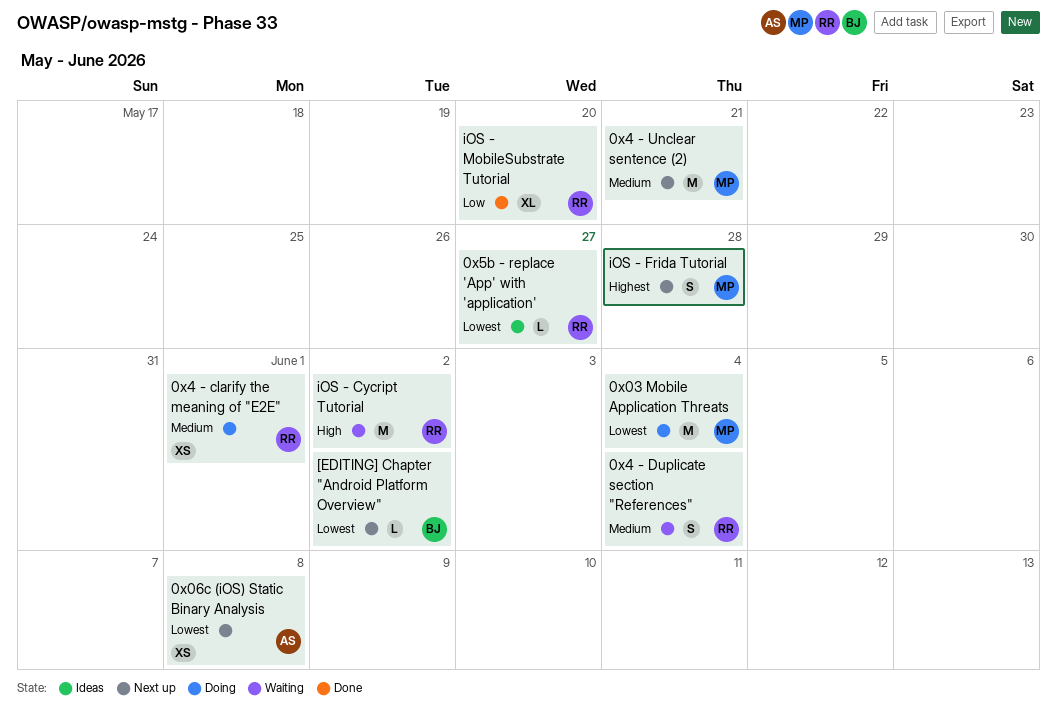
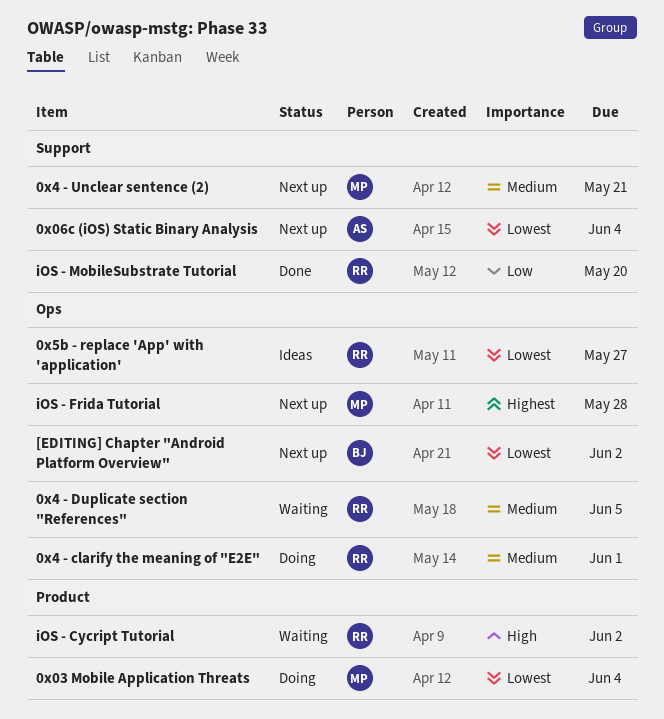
0x06c (iOS) Static Binary Analysis, due: Jun 8 -> Jun 4
0x4 - Duplicate section "References", due: Jun 4 -> Jun 5

